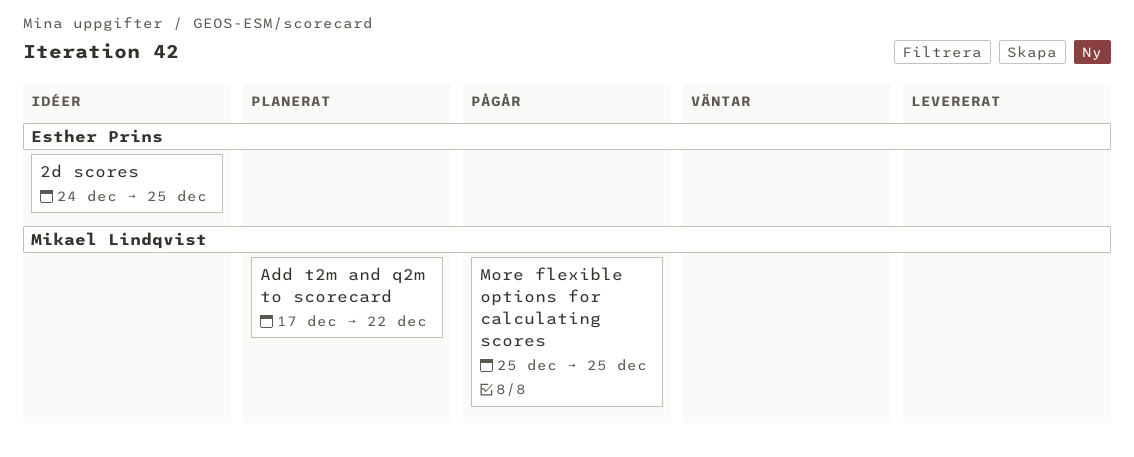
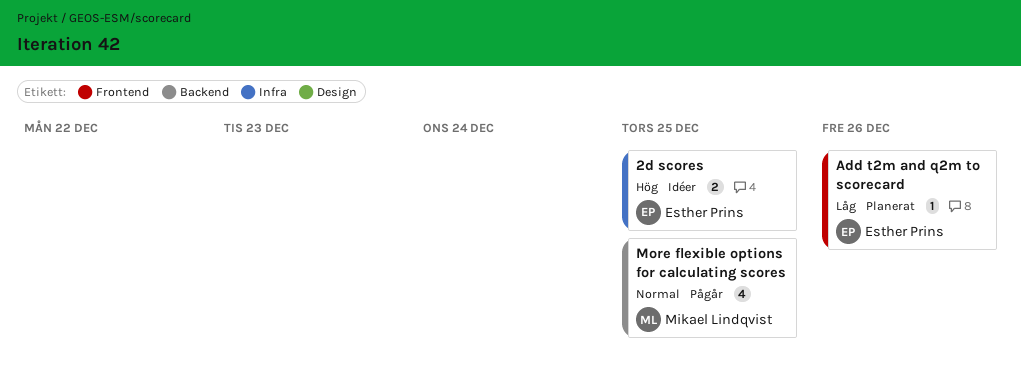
Add t2m and q2m to scorecard, owner: Mikael Lindqvist -> Esther Prins
Add t2m and q2m to scorecard, due: Dec 22 -> Dec 26

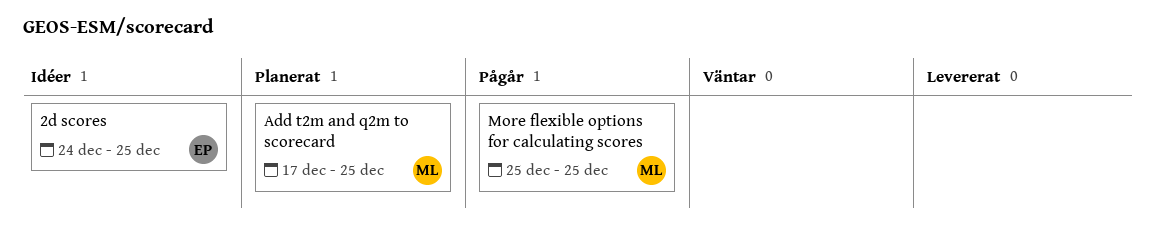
Add t2m and q2m to scorecard, owner: Esther Prins -> Mikael Lindqvist
Add t2m and q2m to scorecard, due: Dec 26 -> Dec 25

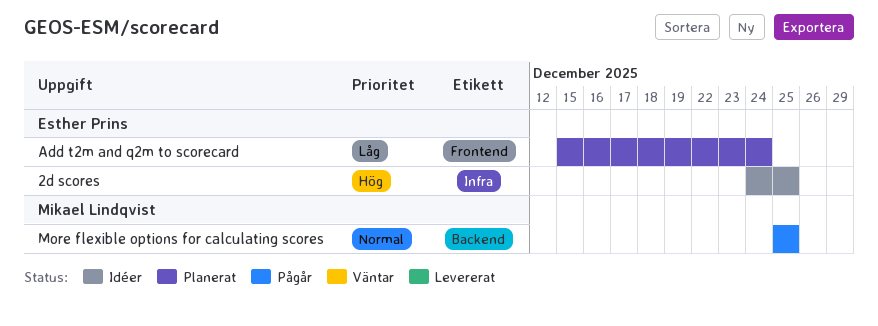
Add t2m and q2m to scorecard, owner: Mikael Lindqvist -> Esther Prins
Add t2m and q2m to scorecard, start: Dec 17 -> Dec 15
Add t2m and q2m to scorecard, due: Dec 25 -> Dec 24

